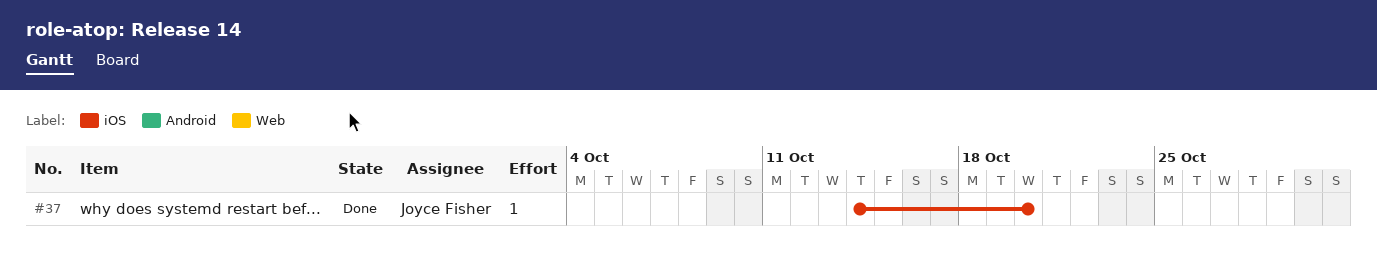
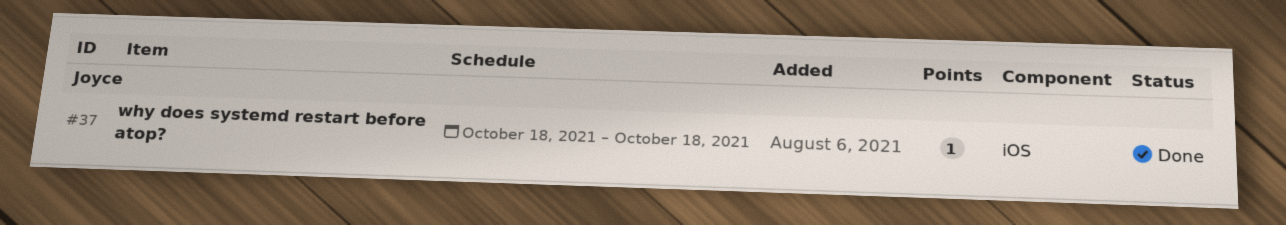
#37, start: Oct 14 -> Oct 18
#37, due: Oct 20 -> Oct 18

